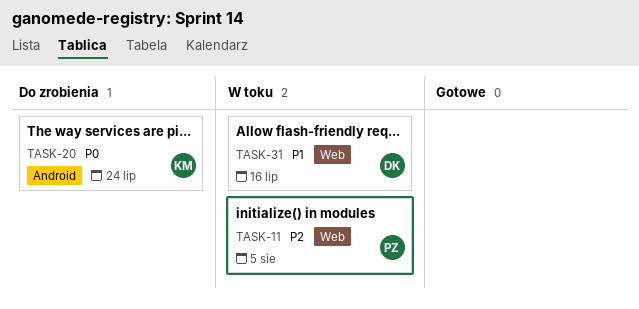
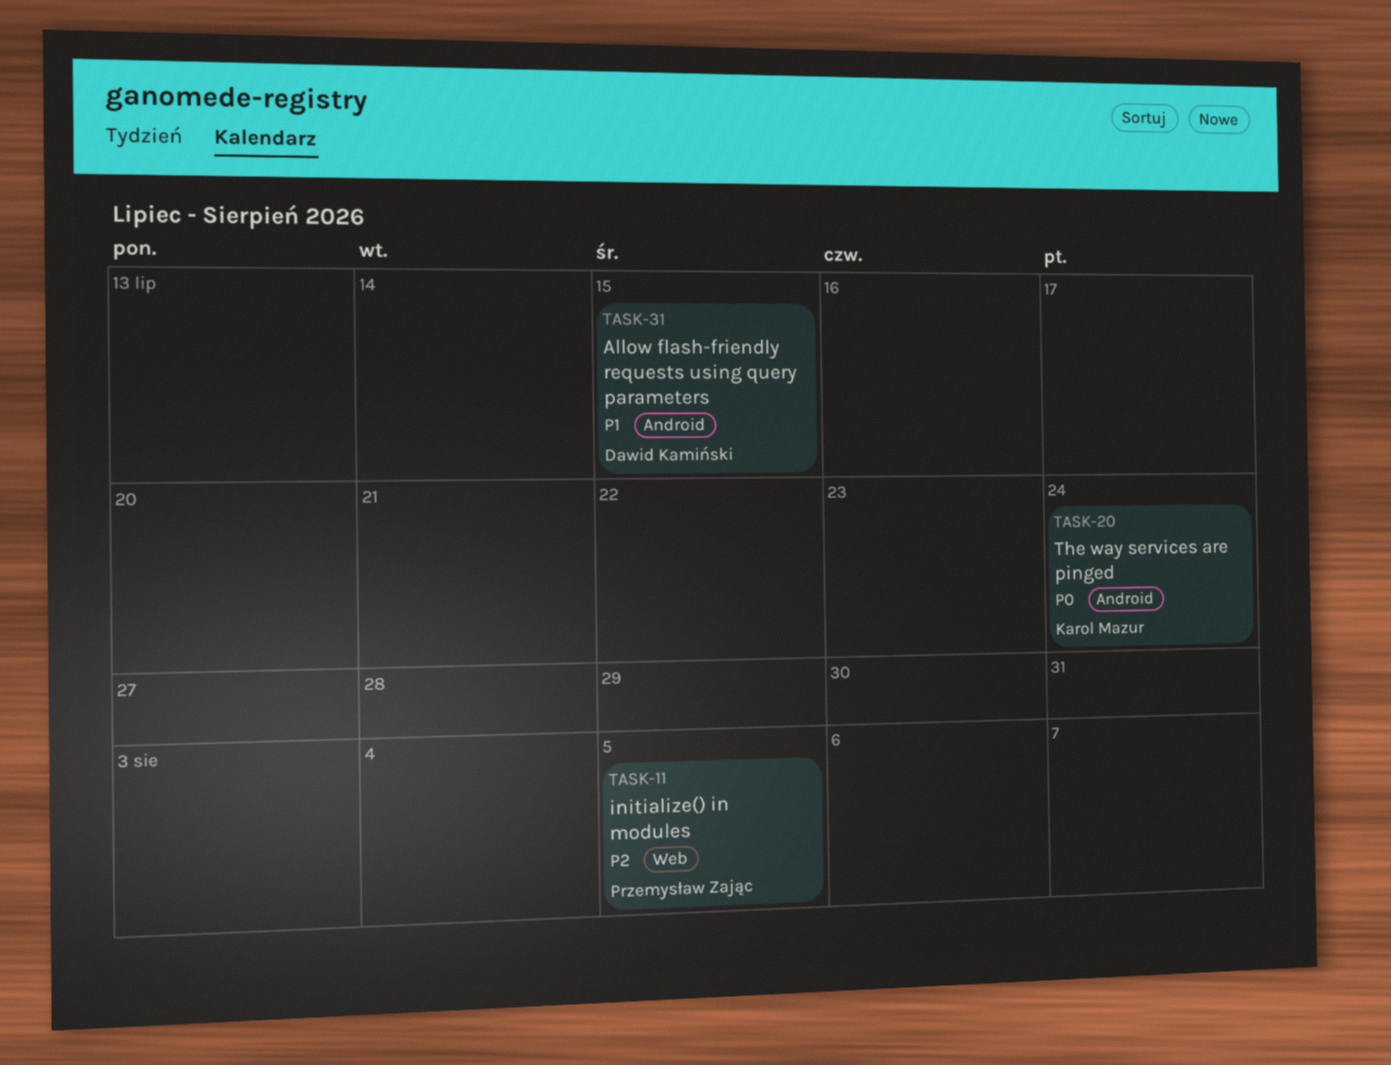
TASK-31, label: Web -> Android
TASK-31, due: Jul 16 -> Jul 15

